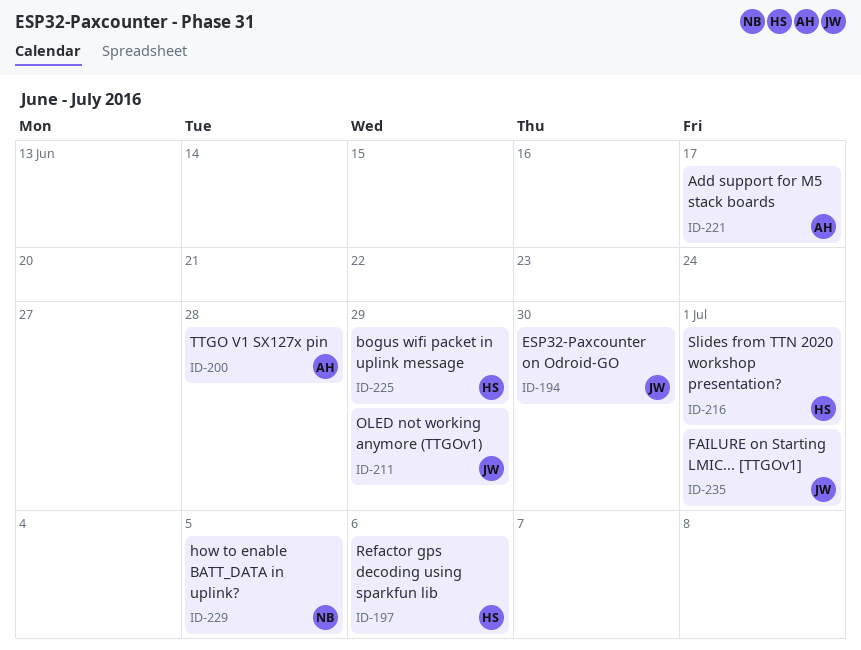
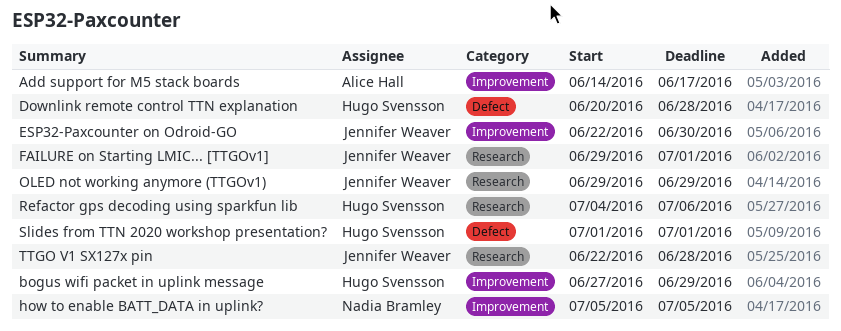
Downlink remote control TTN explanation: none -> present
TTGO V1 SX127x pin, owner: Alice Hall -> Jennifer Weaver

